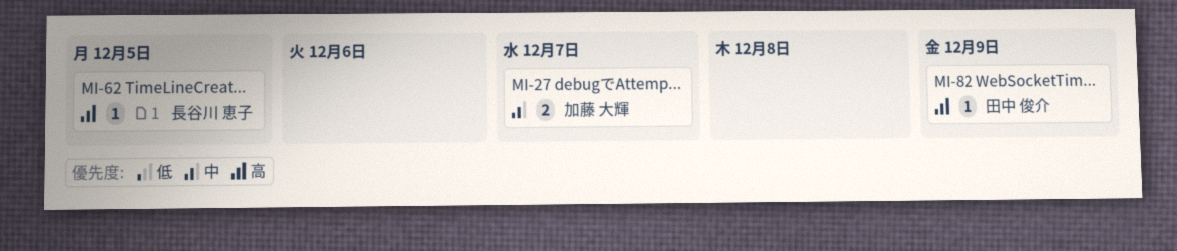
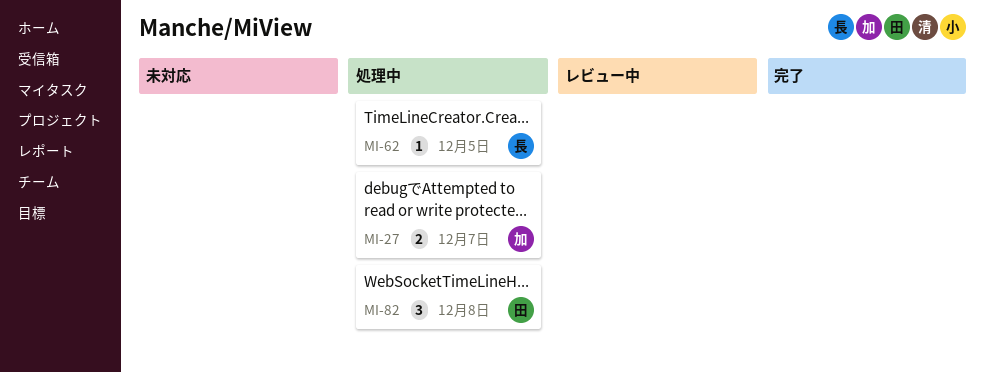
MI-82, estimate: 1 -> 3
MI-82, due: Dec 9 -> Dec 8

